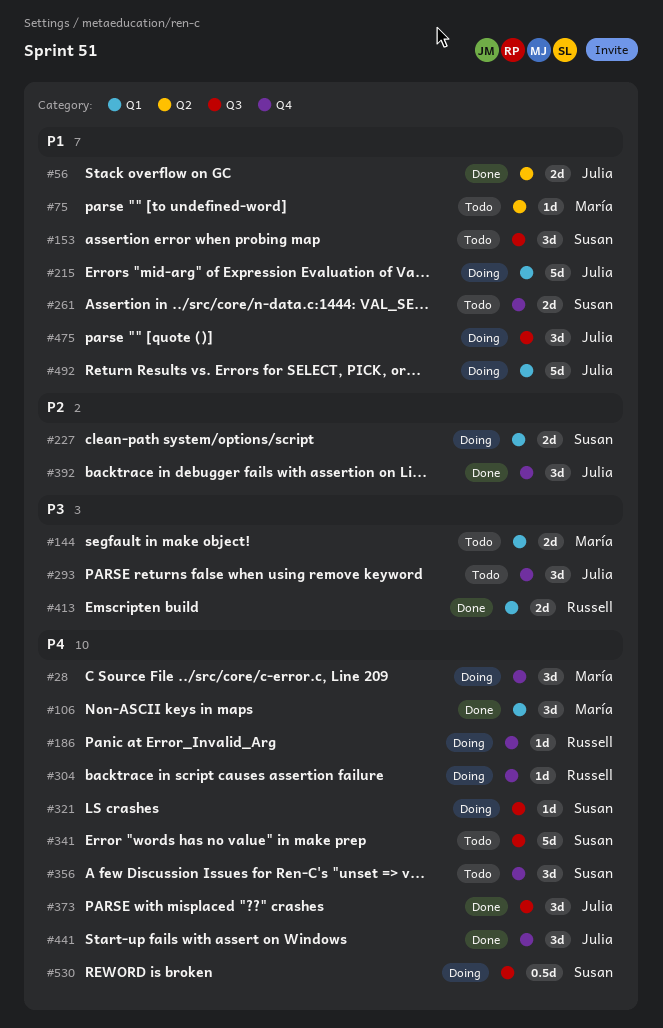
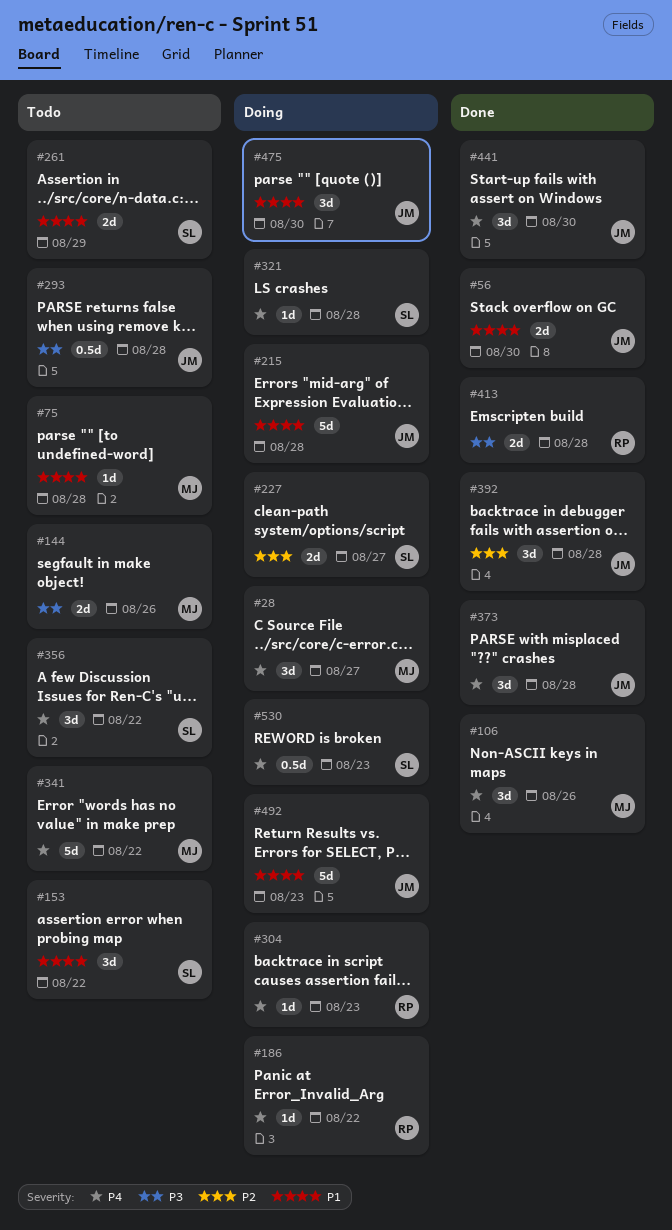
#293, estimate: 3d -> 0.5d
#341, owner: Susan -> María

